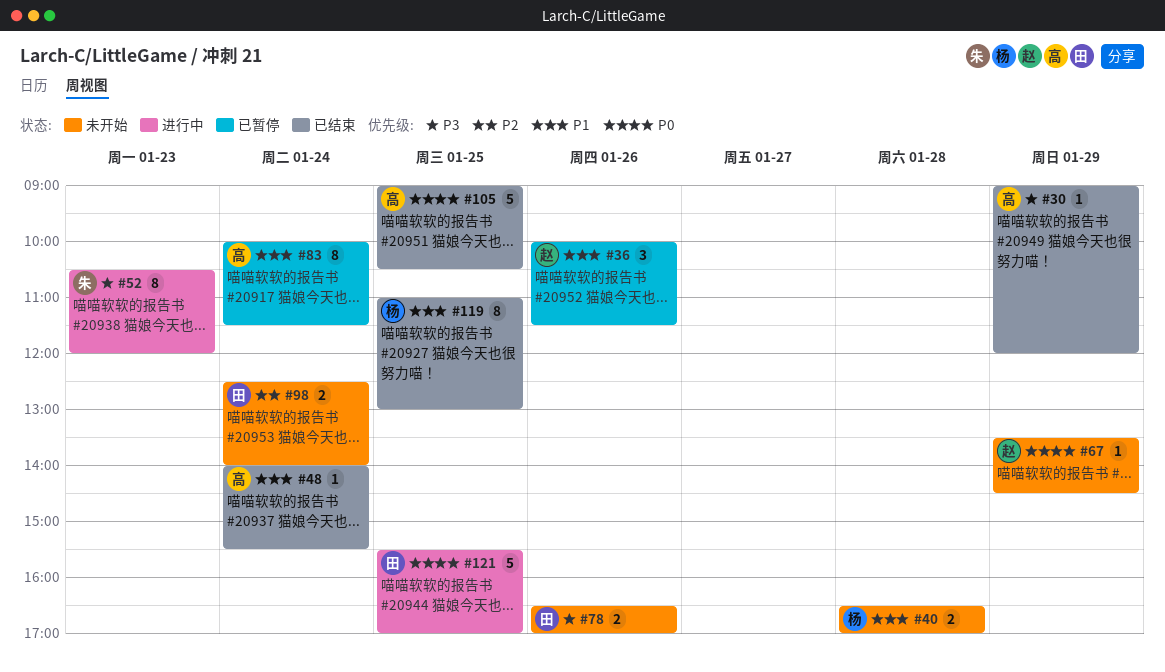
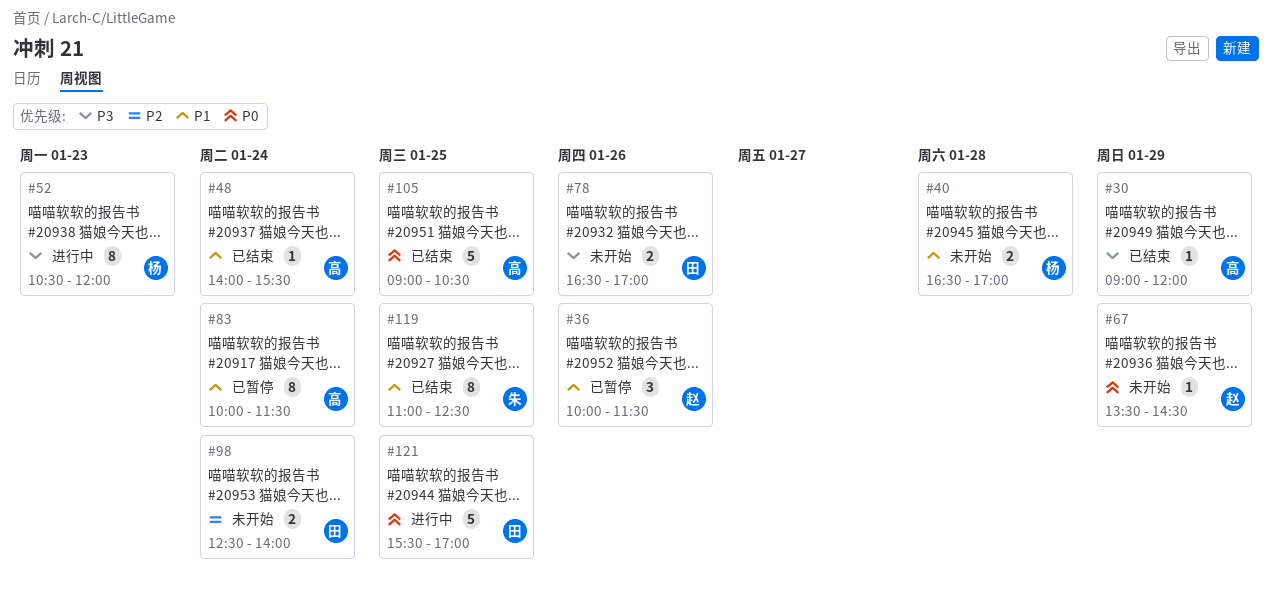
#52, owner: 朱 -> 杨
#119, owner: 杨 -> 朱
#119, ends: 13:00 -> 12:30

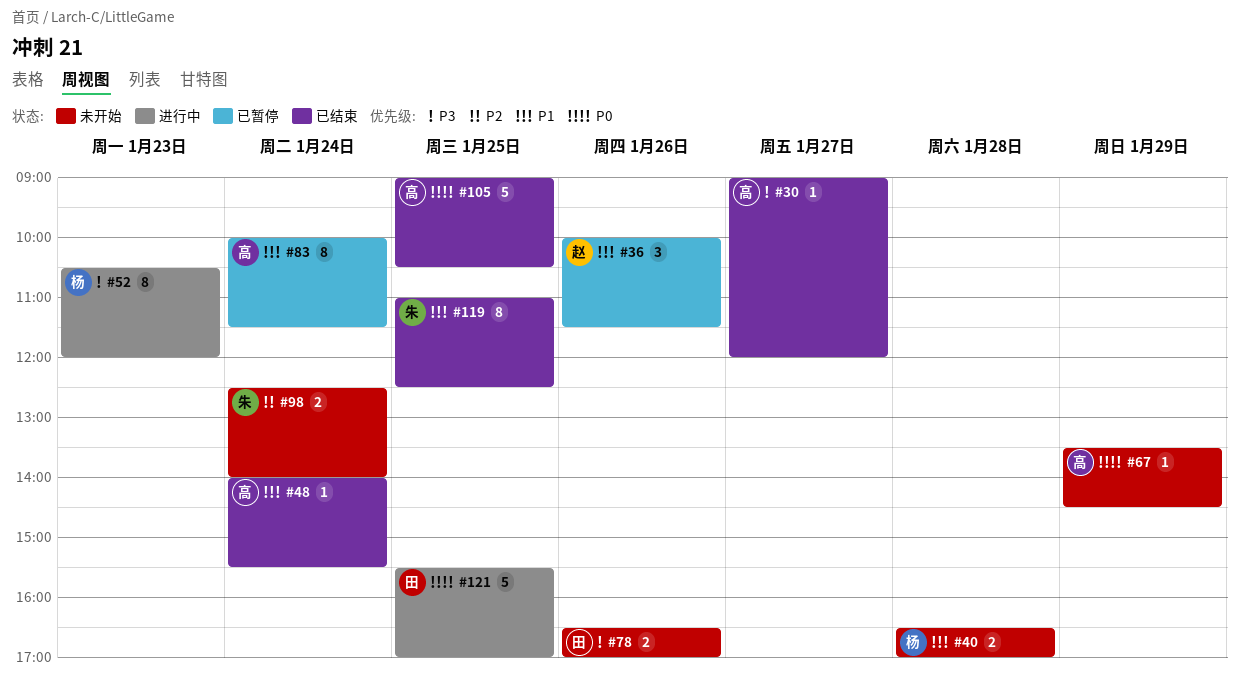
#30, day: Jan 29 -> Jan 27
#67, owner: 赵 -> 高
#98, owner: 田 -> 朱

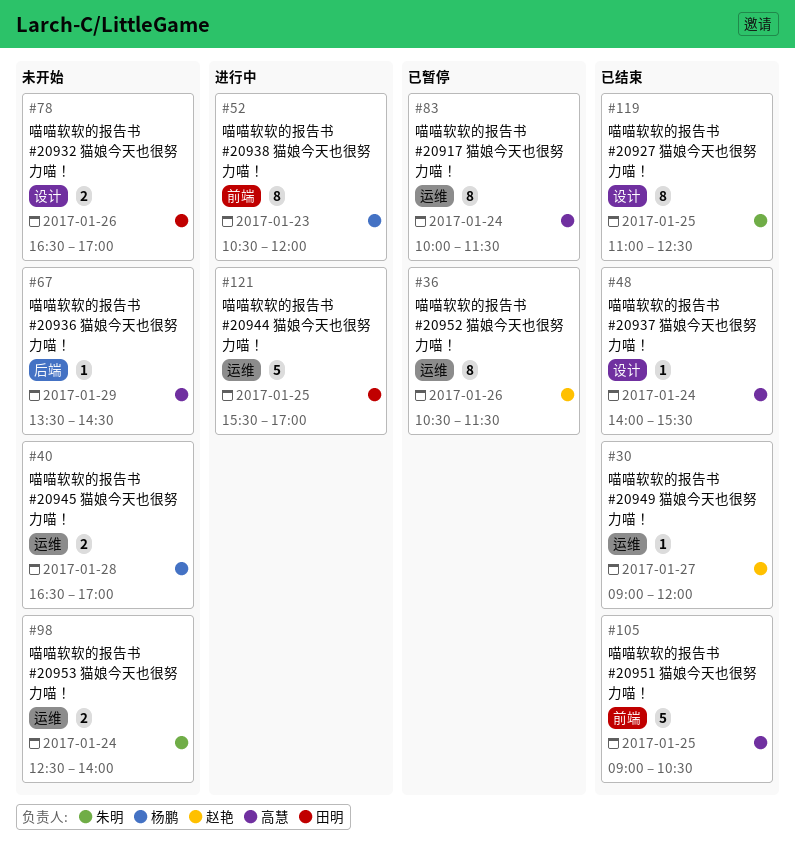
#30, owner: 高慧 -> 赵艳
#36, estimate: 3 -> 8
#36, begins: 10:00 -> 10:30

